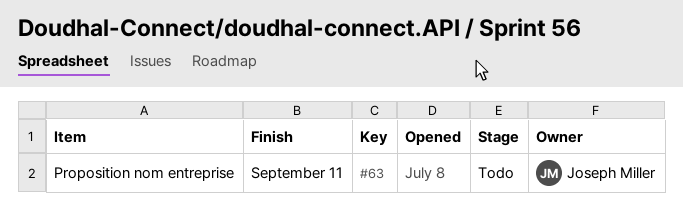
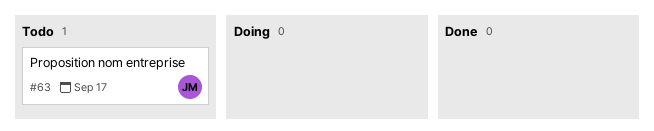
#63, due: Sep 11 -> Sep 17

